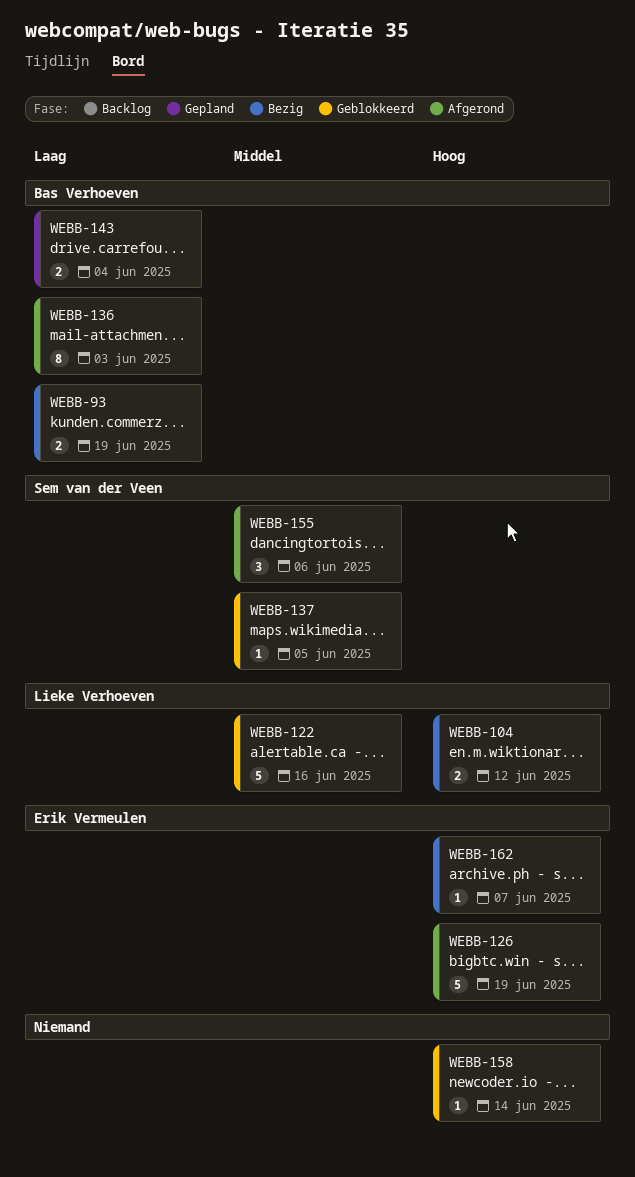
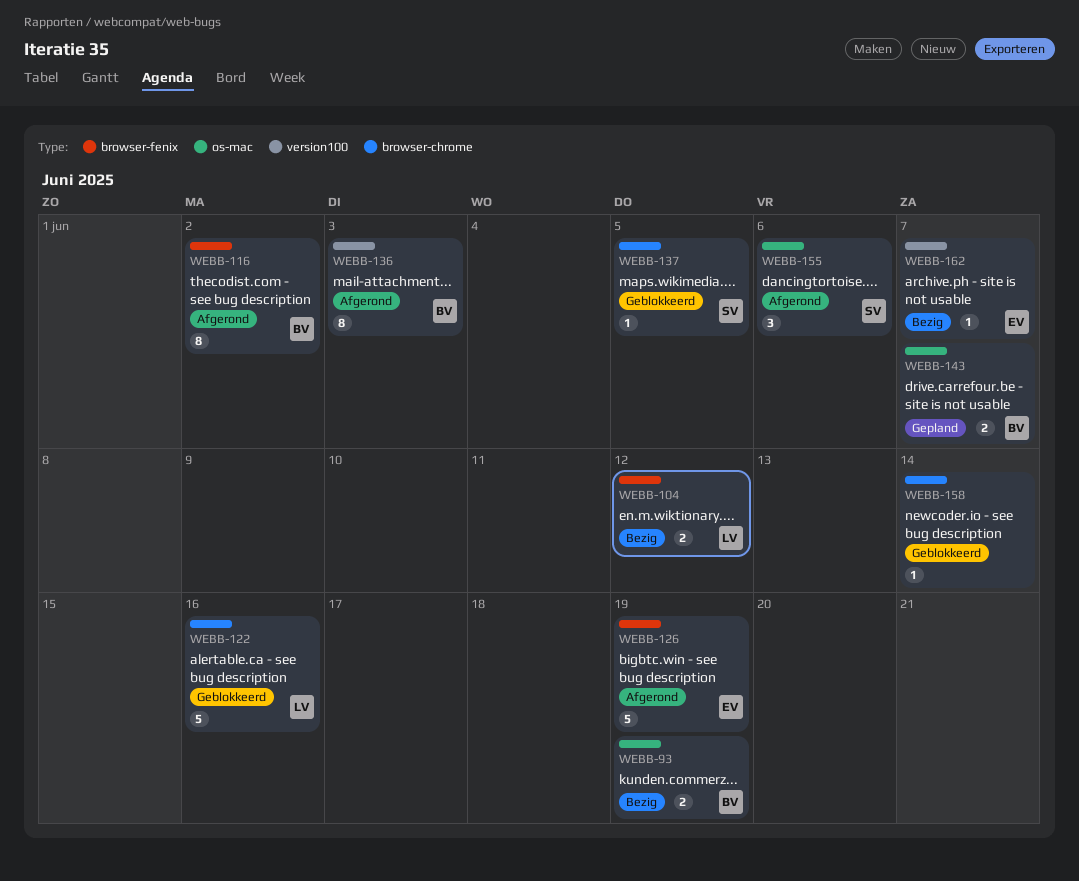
WEBB-116: none -> present
WEBB-143, due: Jun 4 -> Jun 7

